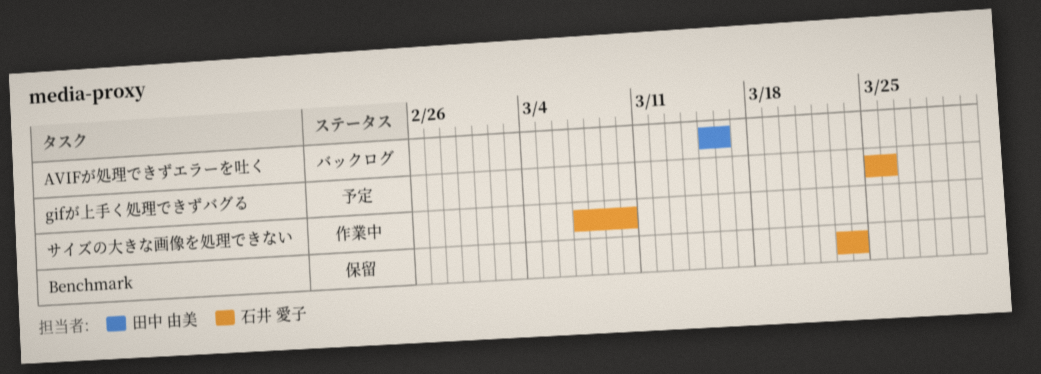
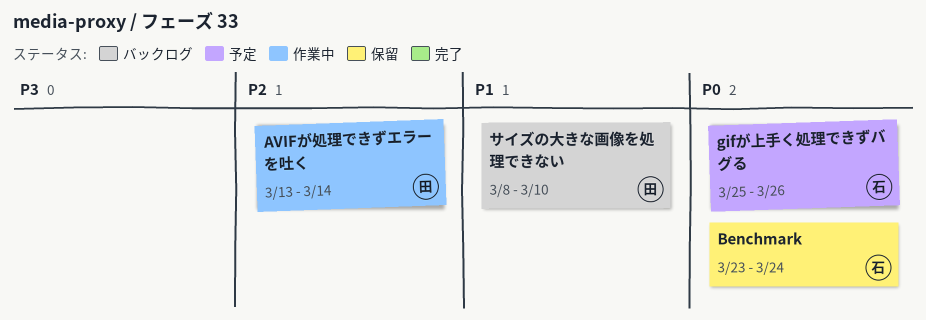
AVIFが処理できずエラーを吐く, status: バックログ -> 作業中
AVIFが処理できずエラーを吐く, start: Mar 15 -> Mar 13
AVIFが処理できずエラーを吐く, due: Mar 16 -> Mar 14
サイズの大きな画像を処理できない, status: 作業中 -> バックログ
サイズの大きな画像を処理できない, owner: 石井 愛子 -> 田中 由美
サイズの大きな画像を処理できない, start: Mar 7 -> Mar 8

